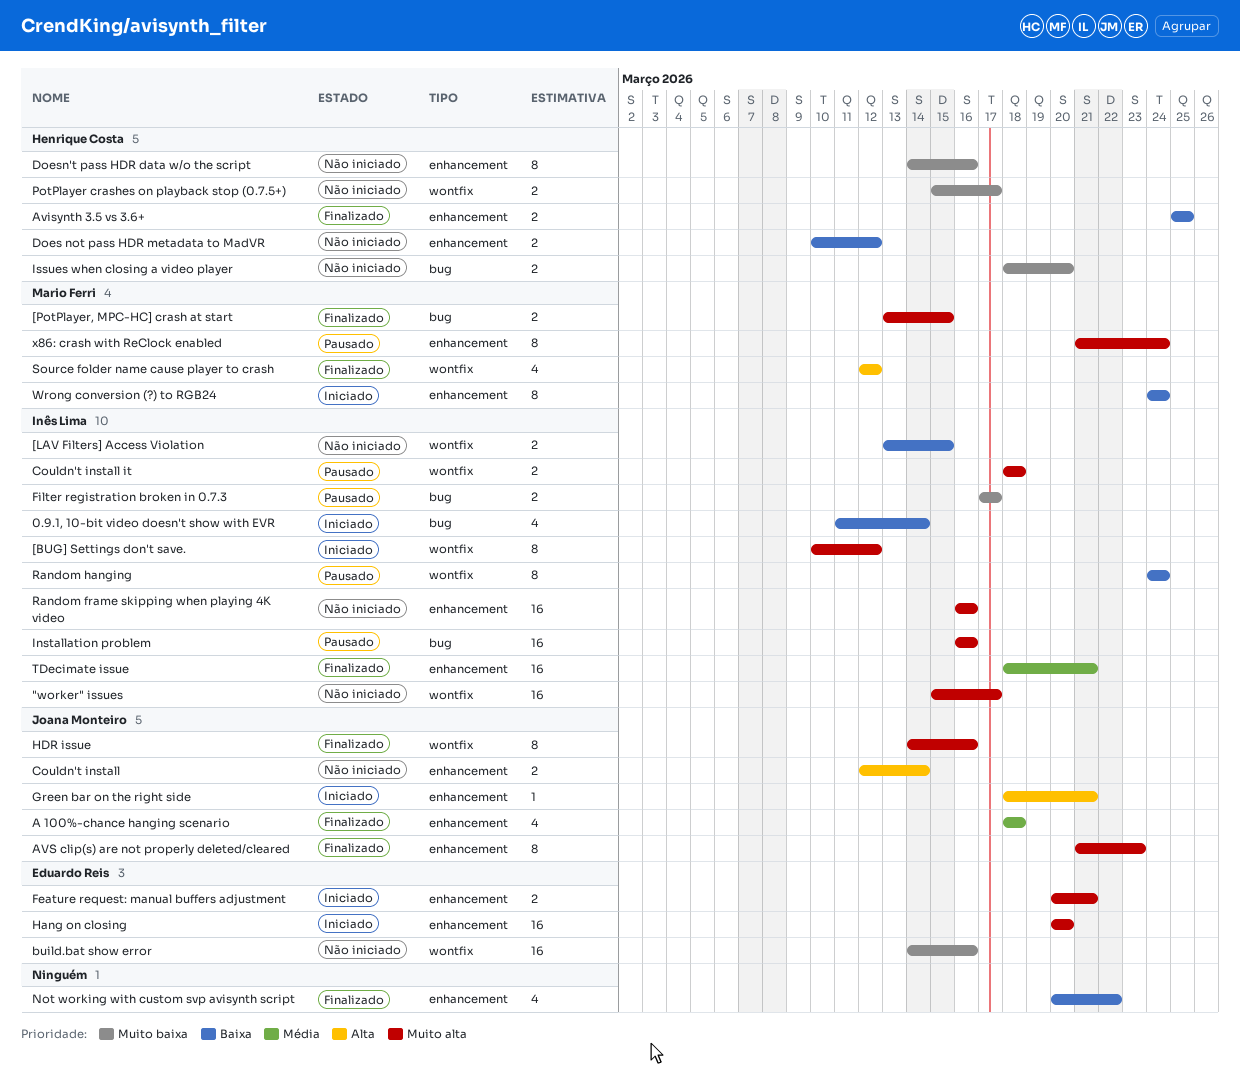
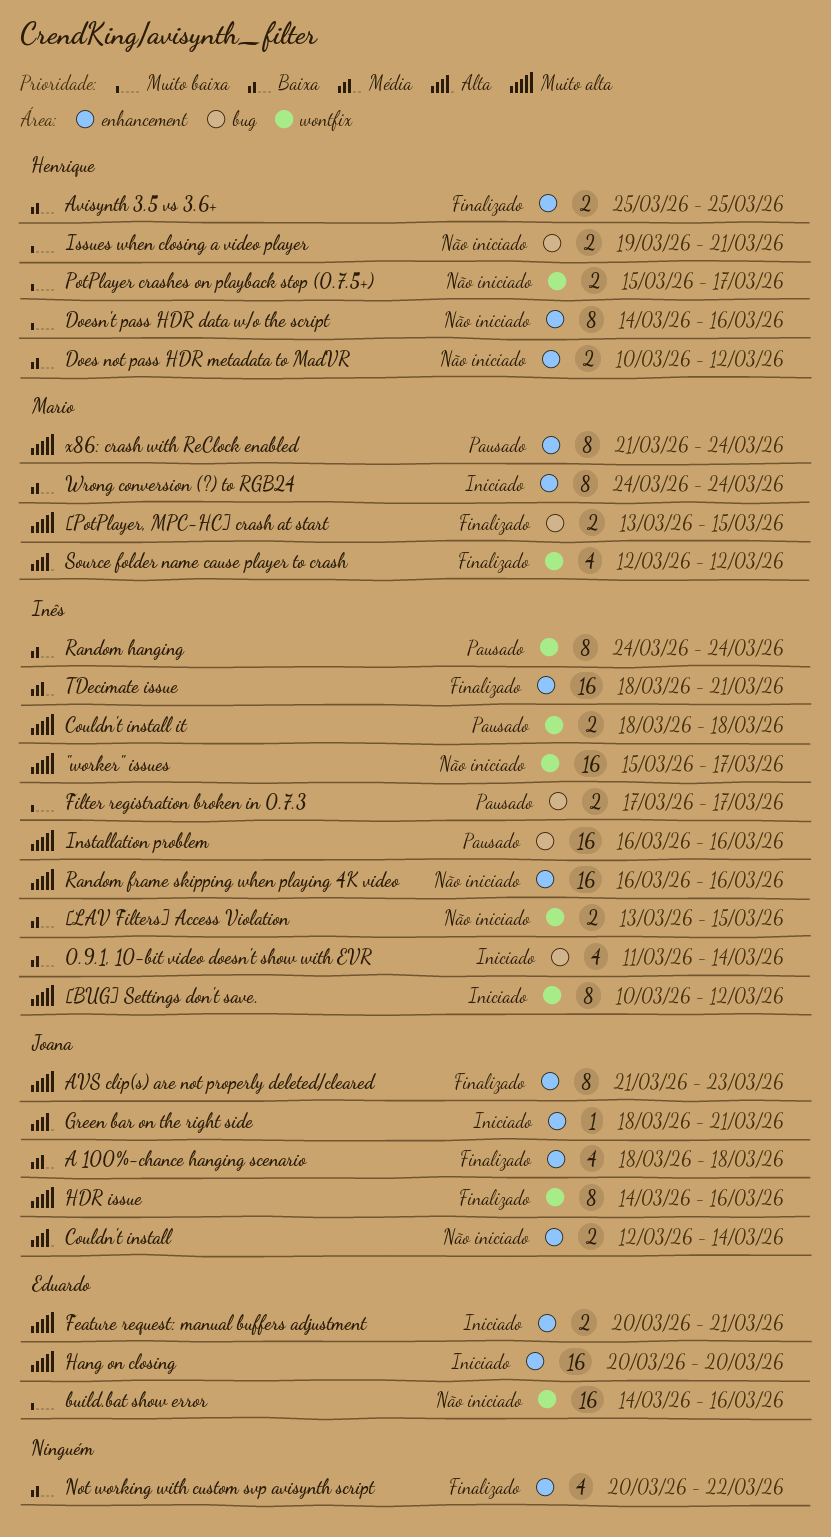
Issues when closing a video player, start: Mar 18 -> Mar 19
Issues when closing a video player, due: Mar 20 -> Mar 21

